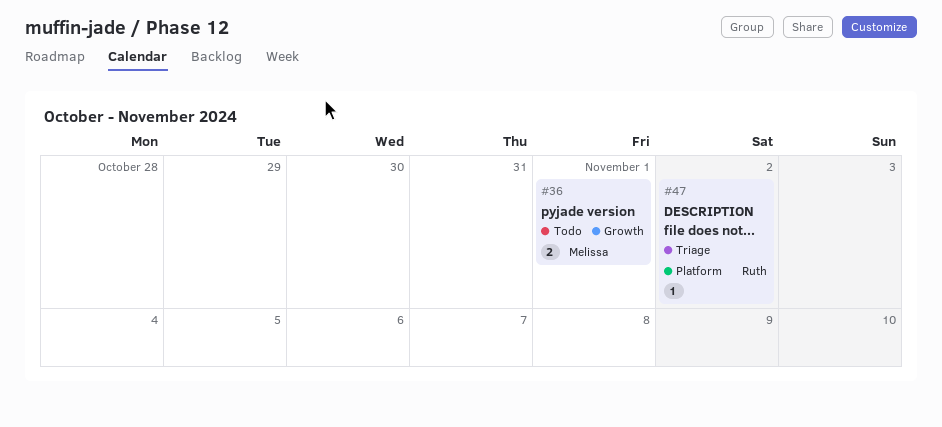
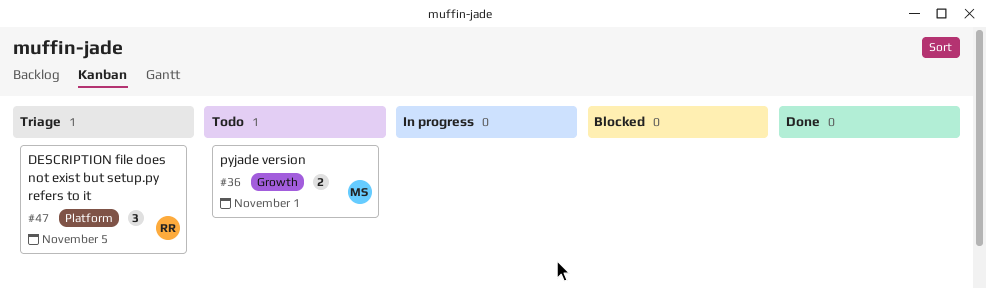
#47, estimate: 1 -> 3
#47, due: Nov 2 -> Nov 5

